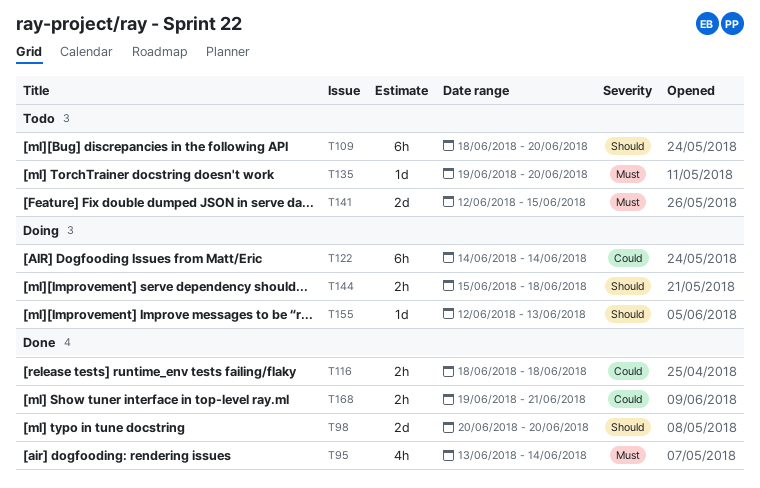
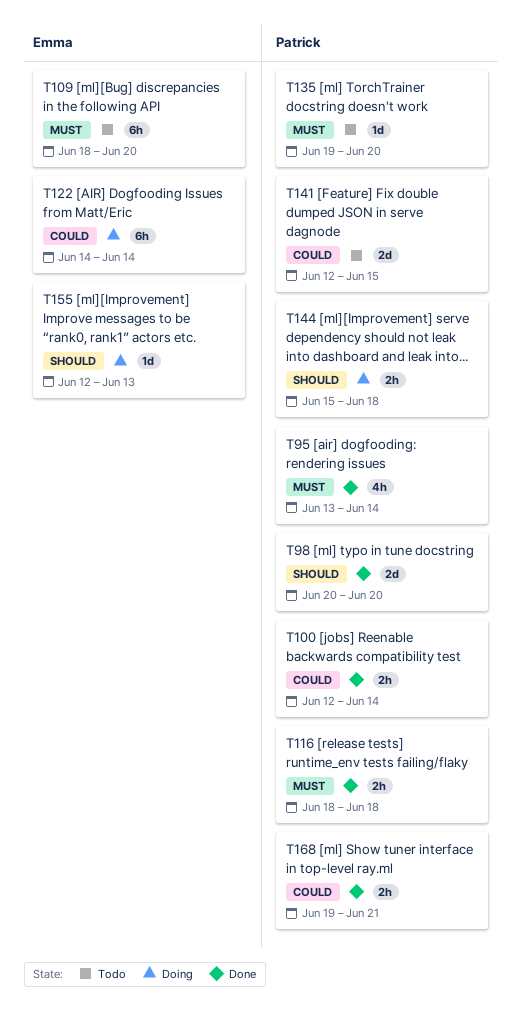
T100: none -> present
T109, priority: Should -> Must
T116, priority: Could -> Must
T141, priority: Must -> Could

